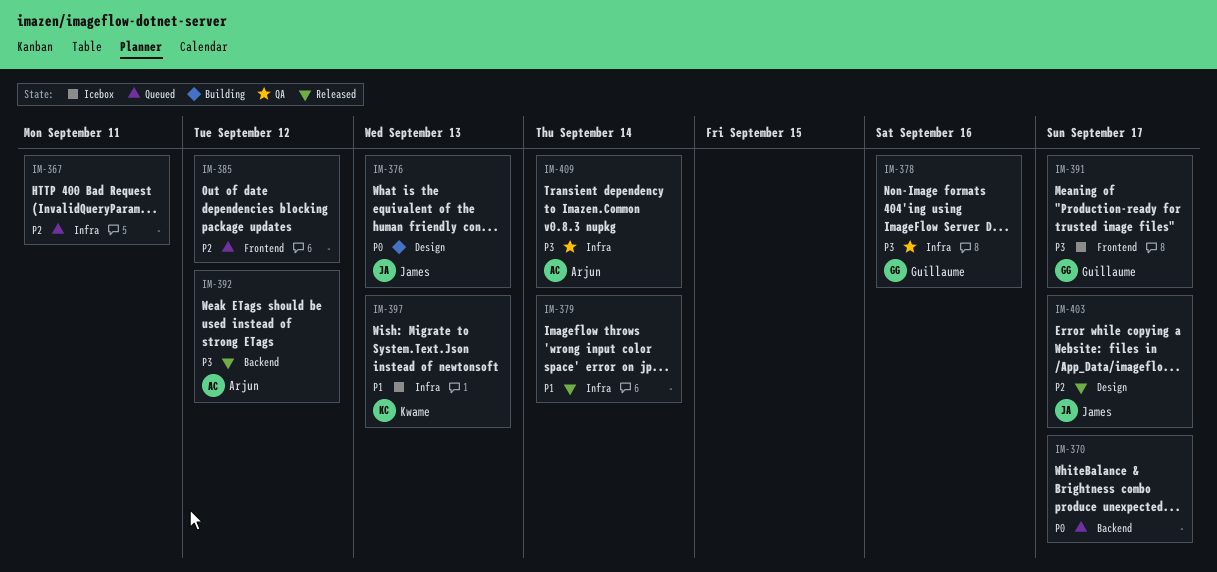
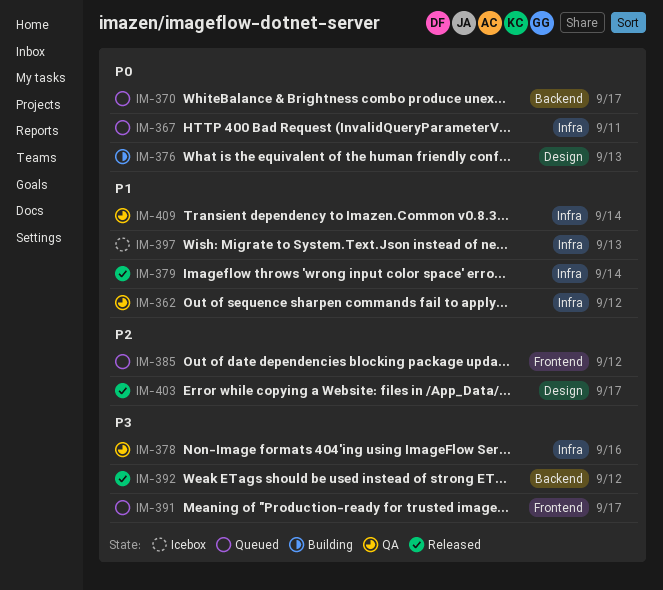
IM-362: none -> present
IM-367, priority: P2 -> P0
IM-391, status: Icebox -> Queued
IM-409, priority: P3 -> P1

